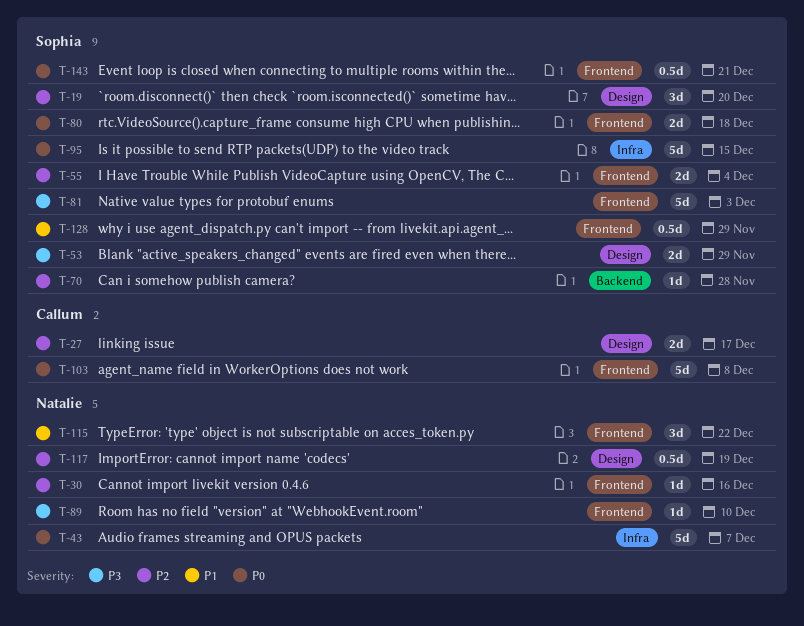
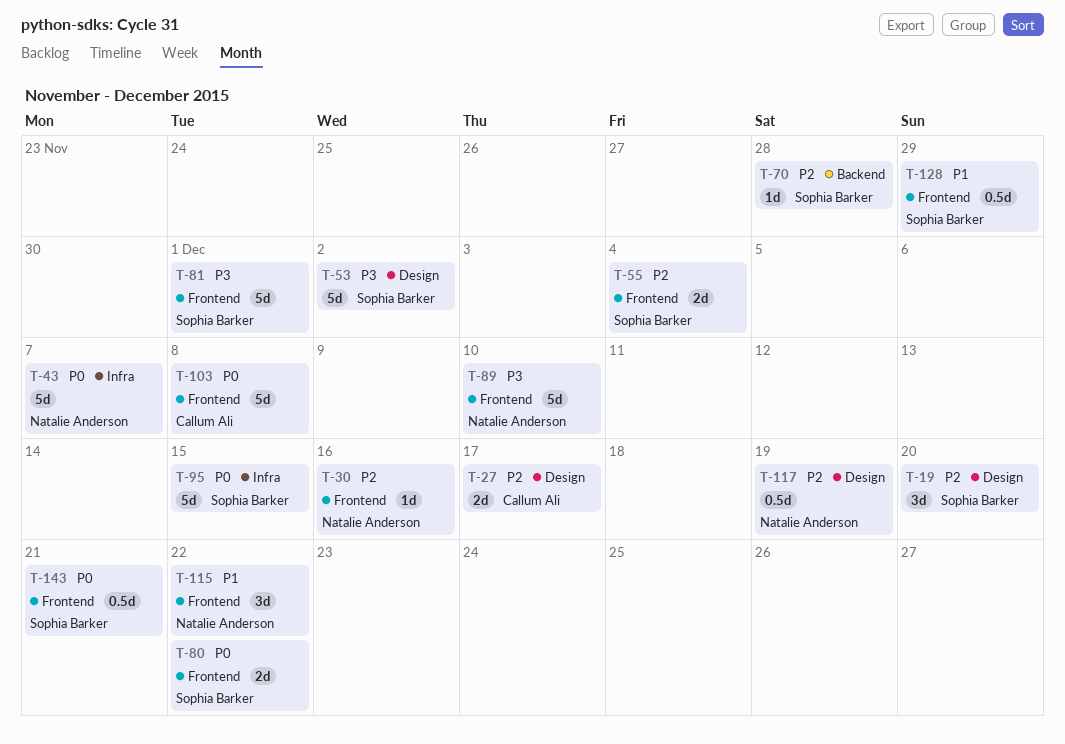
T-53, estimate: 2d -> 5d
T-53, due: Nov 29 -> Dec 2
T-80, due: Dec 18 -> Dec 22
T-81, due: Dec 3 -> Dec 1
T-89, estimate: 1d -> 5d

